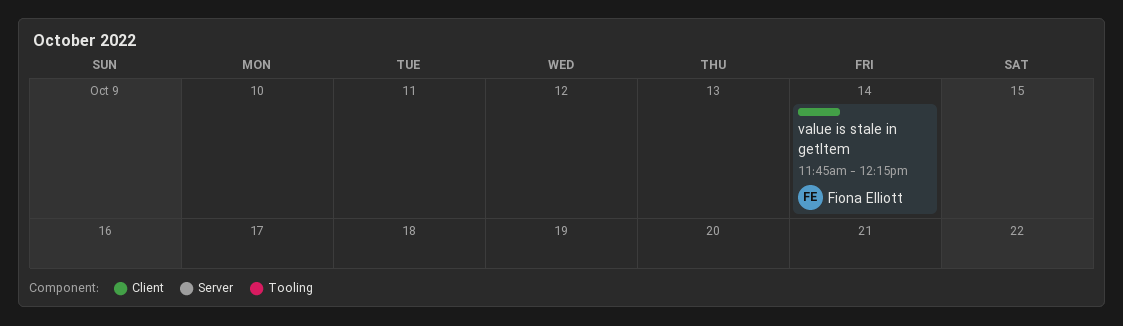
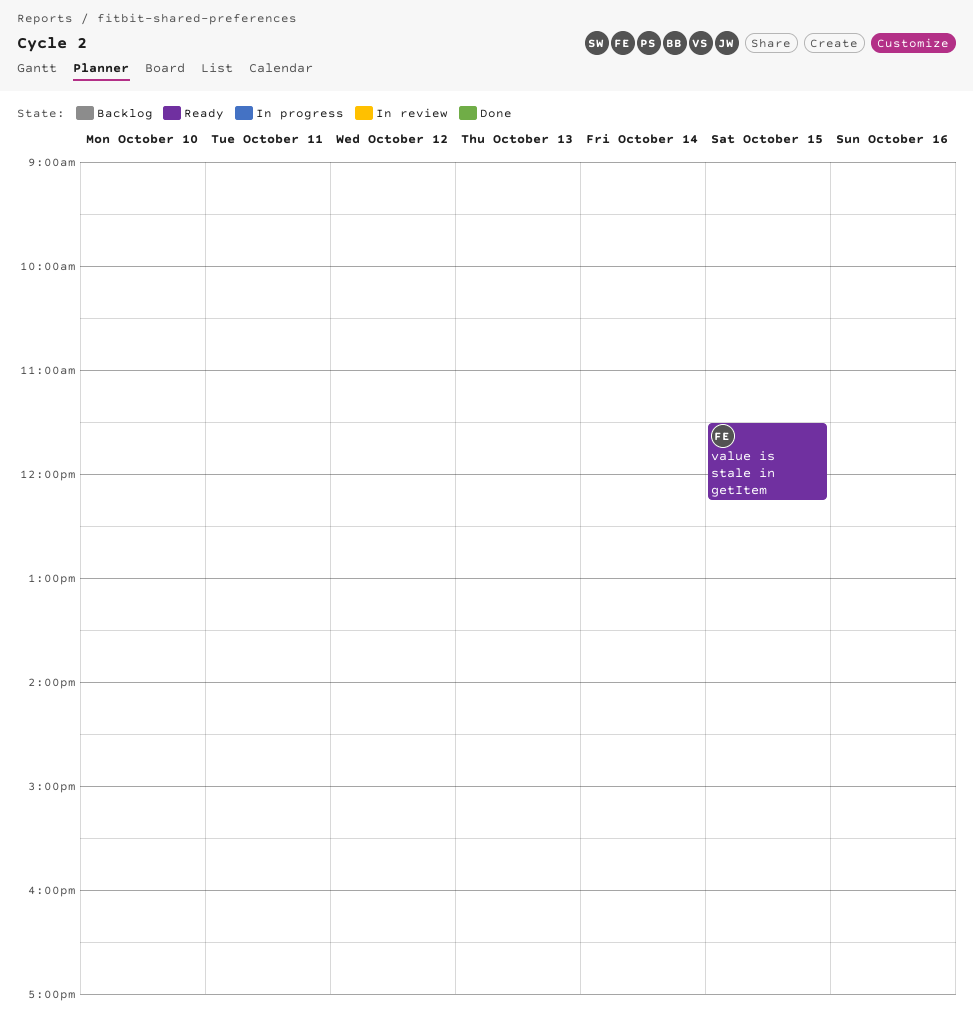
value is stale in getItem, day: Oct 14 -> Oct 15
value is stale in getItem, begins: 11:45 -> 11:30

